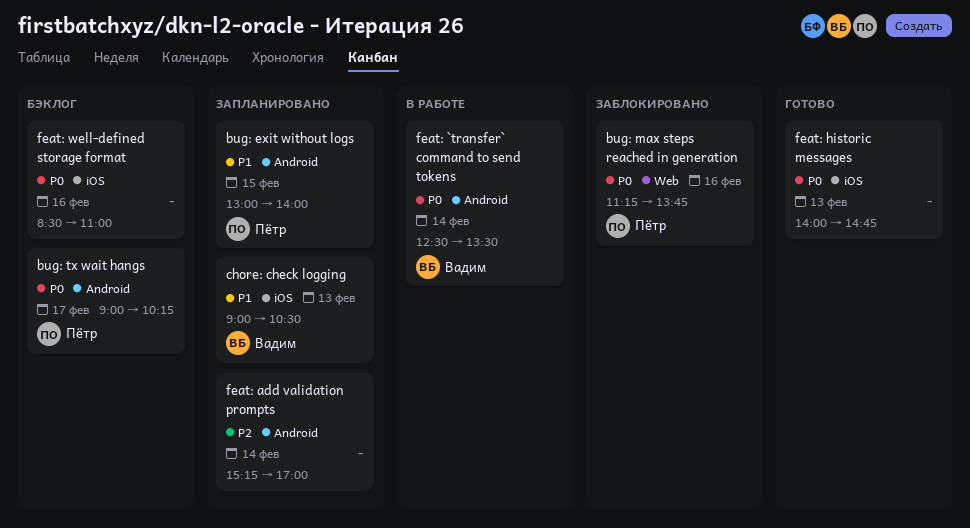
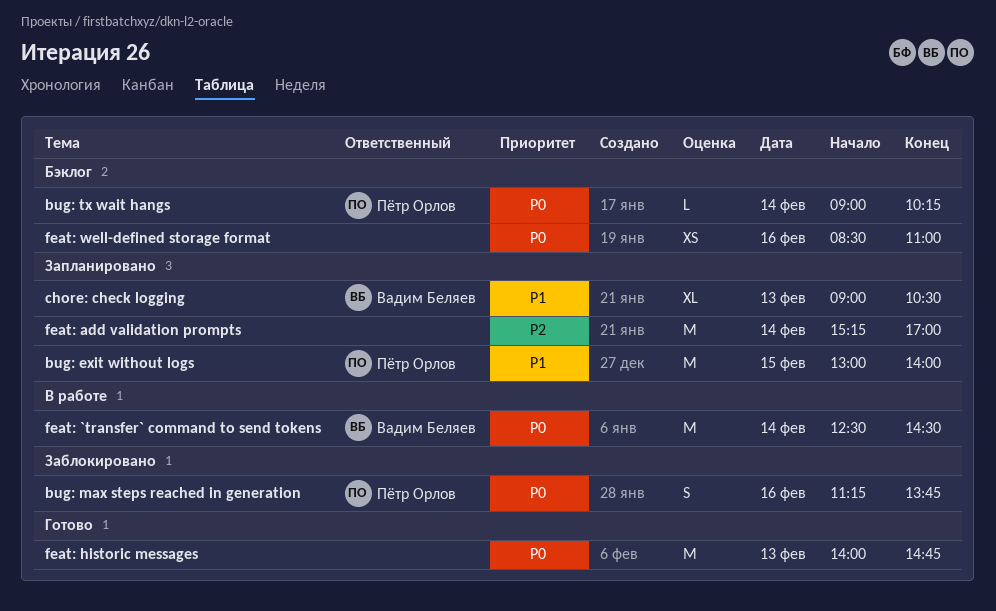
bug: tx wait hangs, day: Feb 17 -> Feb 14
feat: `transfer` command to send tokens, ends: 13:30 -> 14:30

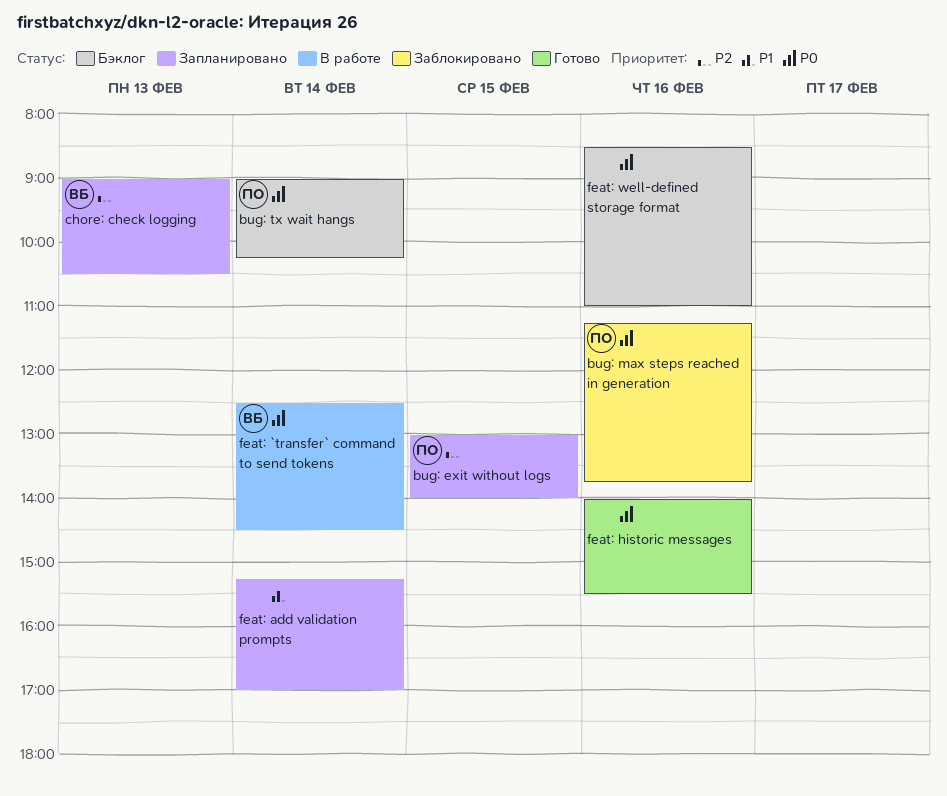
bug: exit without logs, priority: P1 -> P2
chore: check logging, priority: P1 -> P2
feat: add validation prompts, priority: P2 -> P1
feat: historic messages, day: Feb 13 -> Feb 16
feat: historic messages, ends: 14:45 -> 15:30

